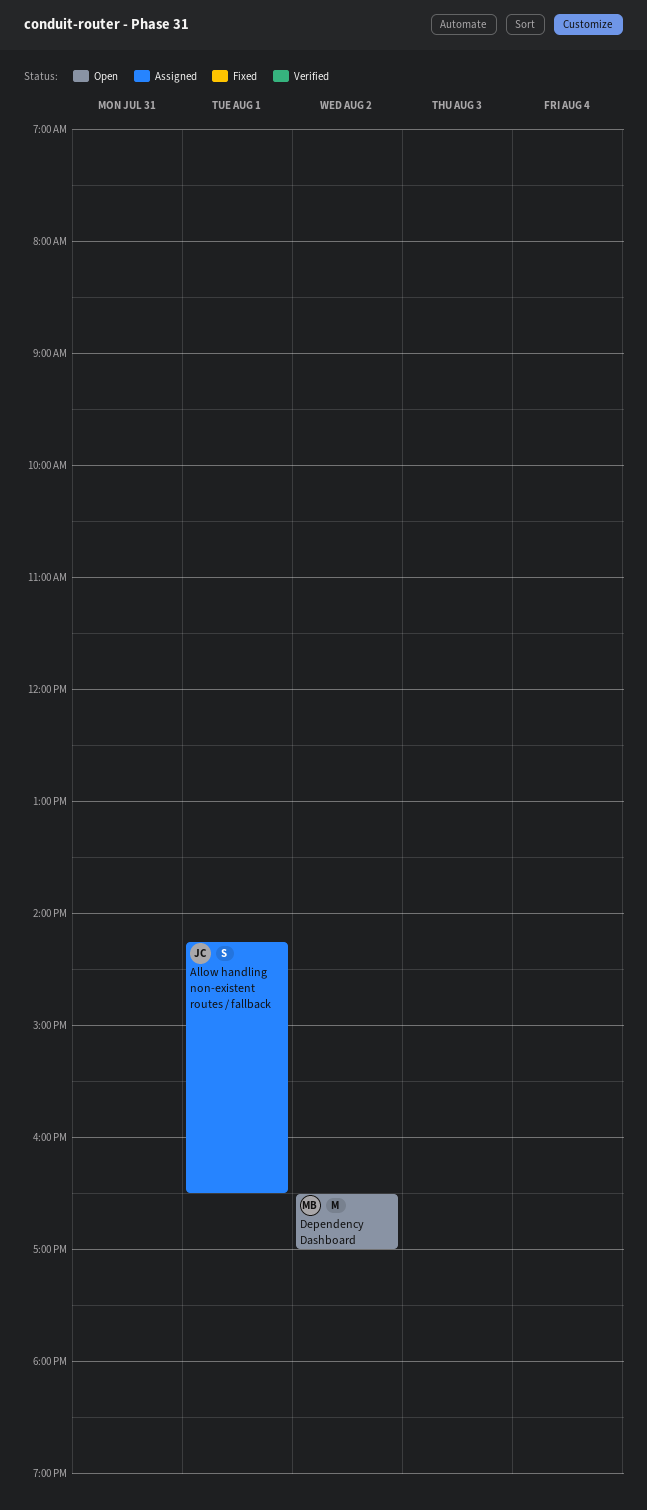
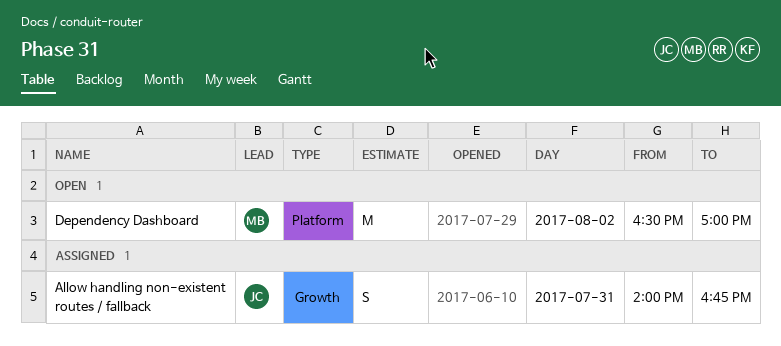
Allow handling non-existent routes / fallback, day: Aug 1 -> Jul 31
Allow handling non-existent routes / fallback, begins: 14:15 -> 14:00
Allow handling non-existent routes / fallback, ends: 16:30 -> 16:45

